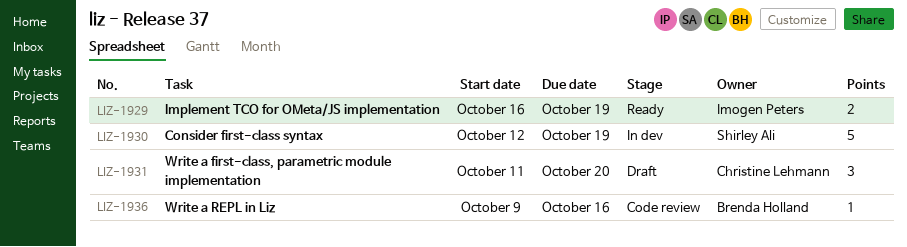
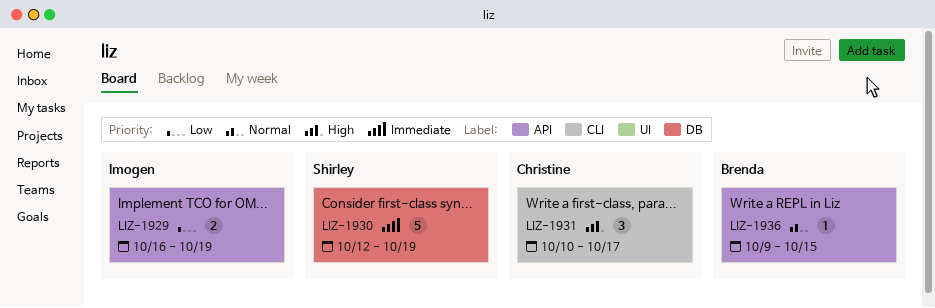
LIZ-1931, start: Oct 11 -> Oct 10
LIZ-1931, due: Oct 20 -> Oct 17
LIZ-1936, due: Oct 16 -> Oct 15

